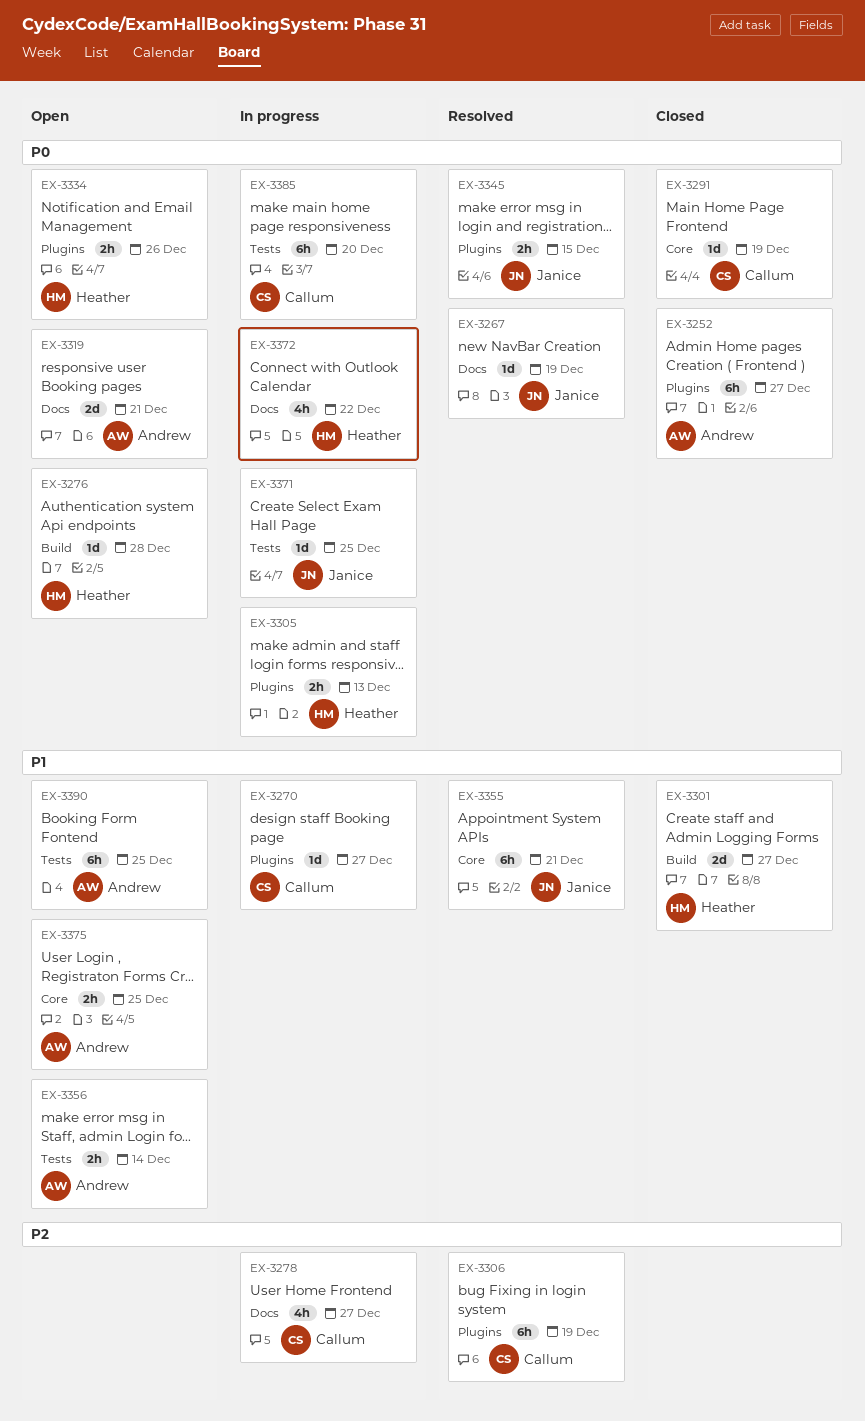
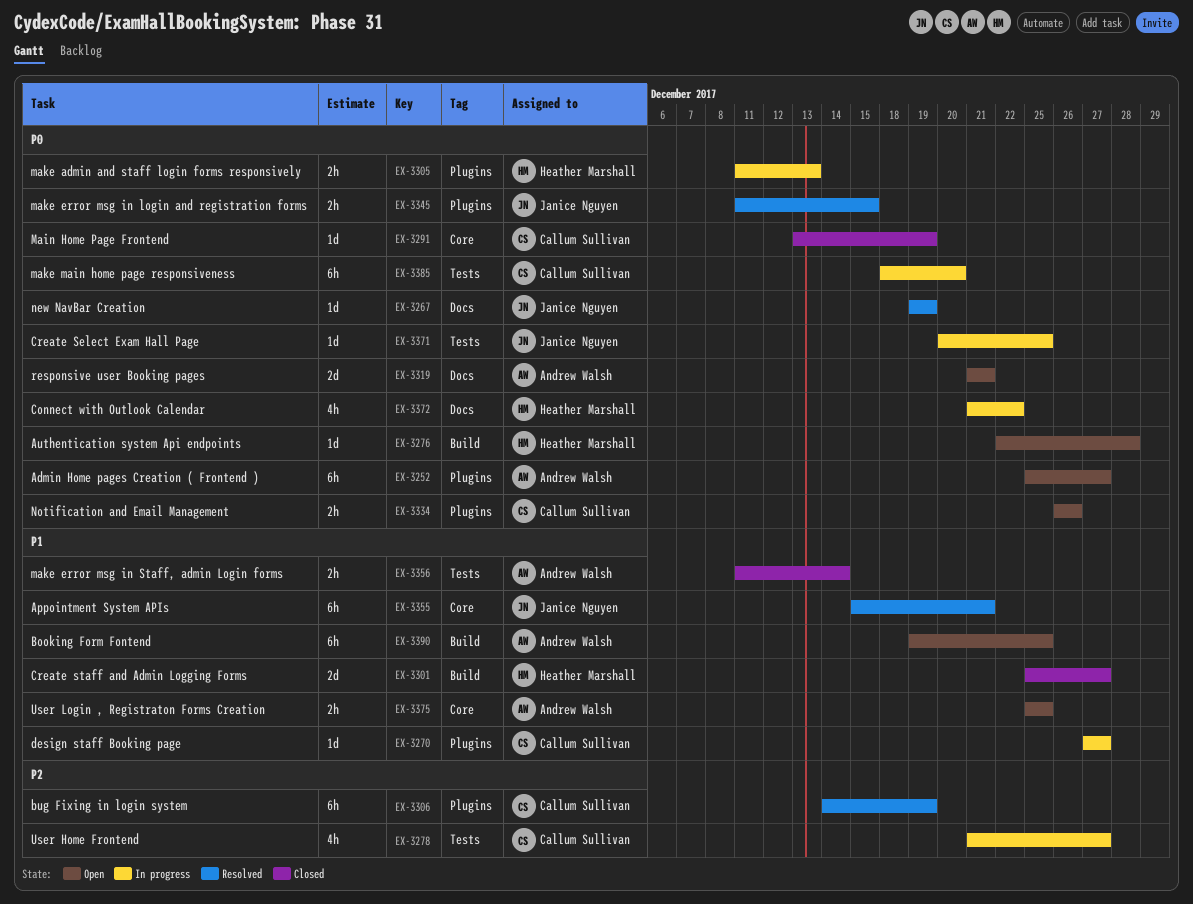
EX-3252, status: Closed -> Open
EX-3278, label: Docs -> Tests
EX-3334, owner: Heather Marshall -> Callum Sullivan
EX-3356, status: Open -> Closed
EX-3390, label: Tests -> Build

